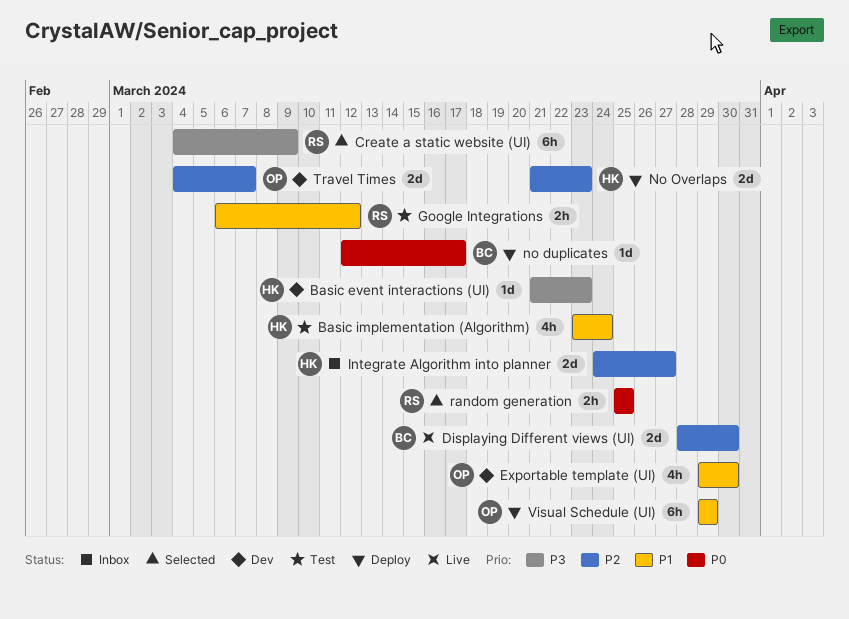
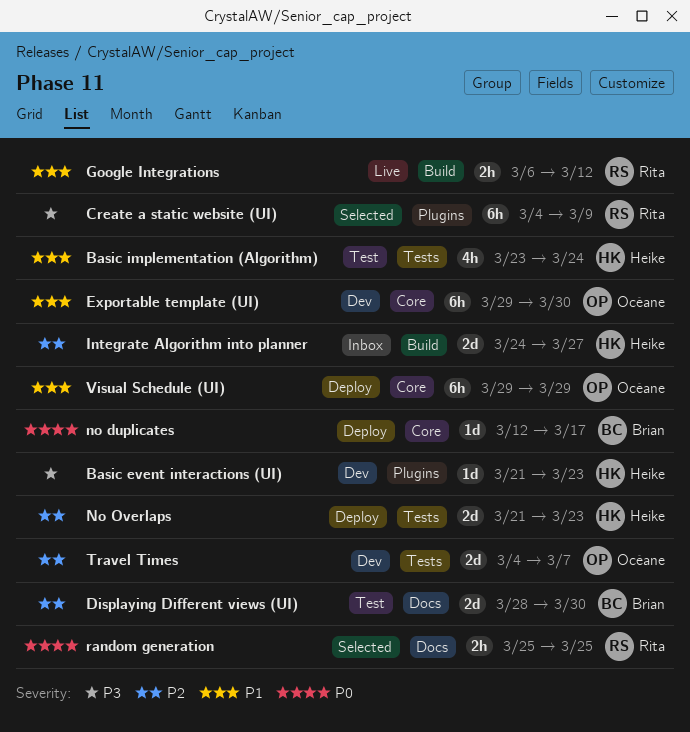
Displaying Different views (UI), status: Live -> Test
Exportable template (UI), estimate: 4h -> 6h
Google Integrations, status: Test -> Live

